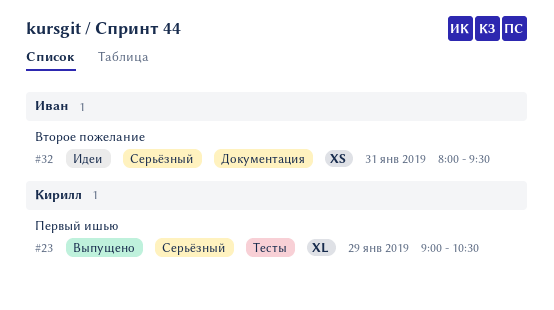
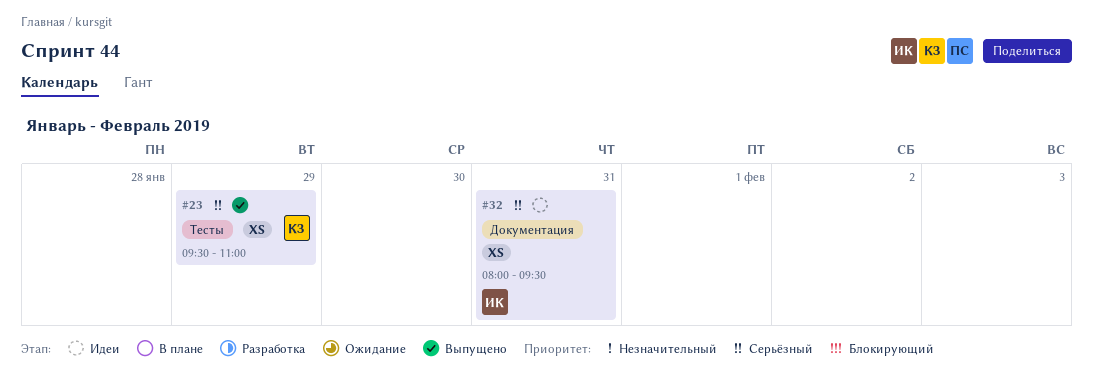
#23, estimate: XL -> XS
#23, begins: 09:00 -> 09:30
#23, ends: 10:30 -> 11:00

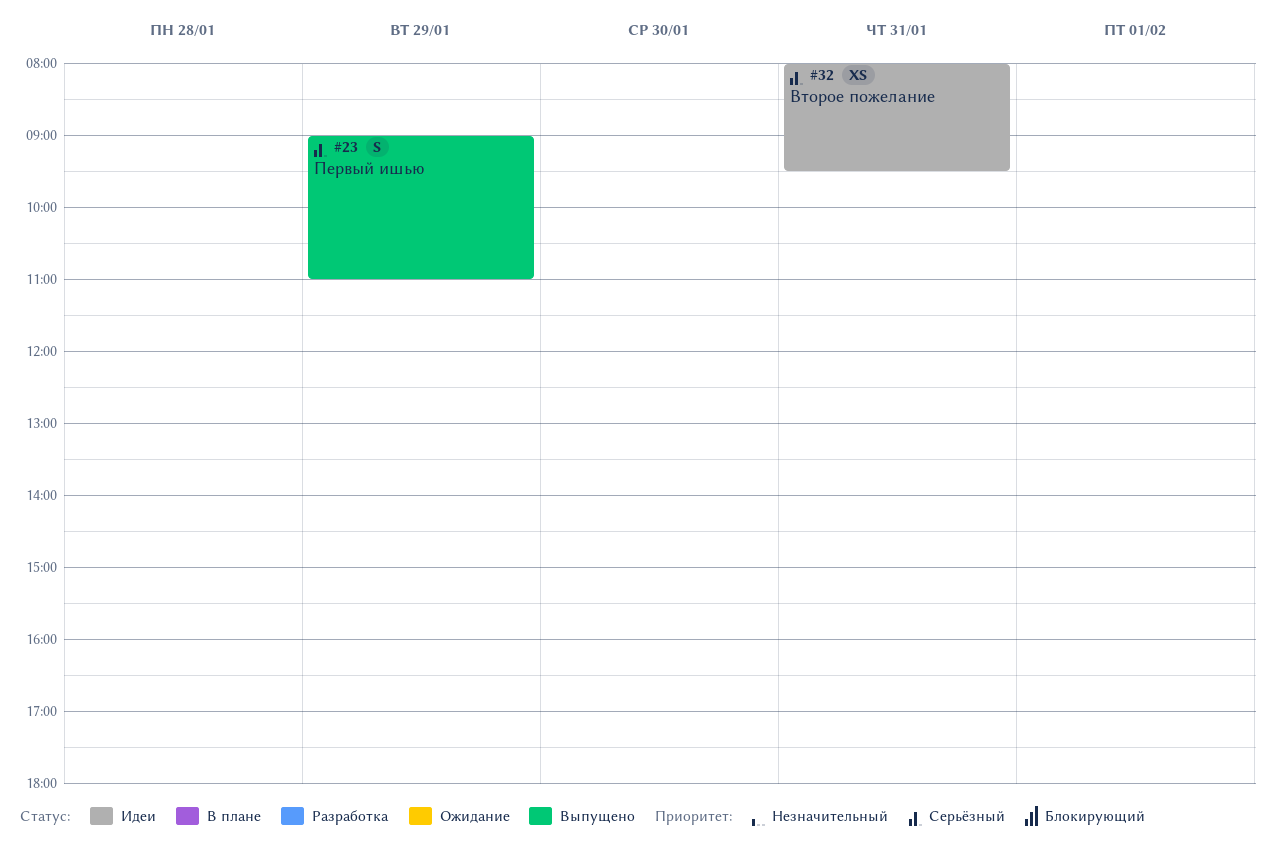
#23, estimate: XS -> S
#23, begins: 09:30 -> 09:00

